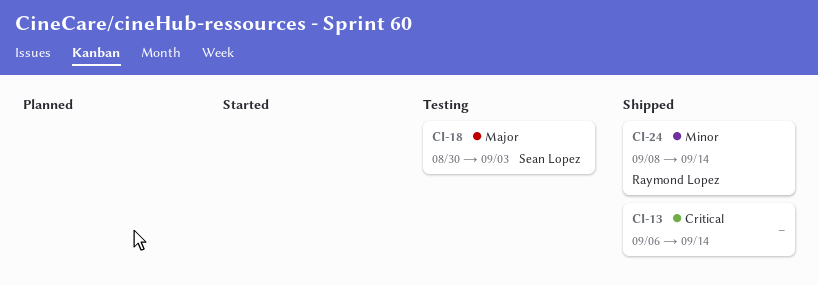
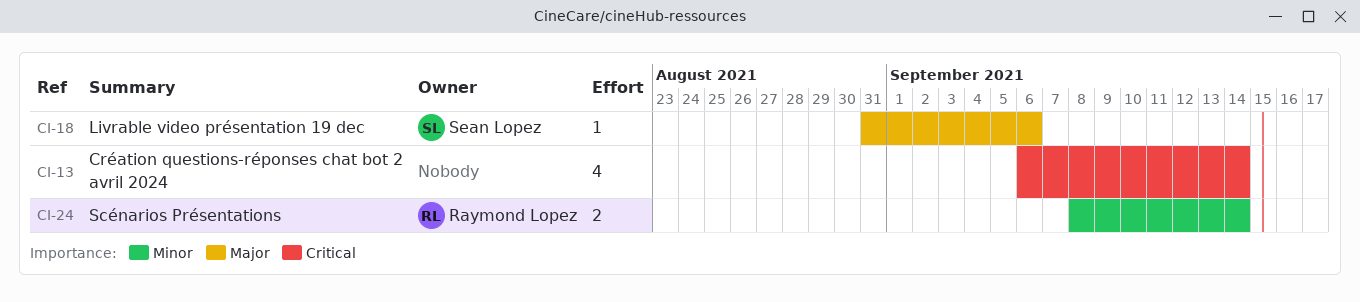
CI-18, start: Aug 30 -> Aug 31
CI-18, due: Sep 3 -> Sep 6

